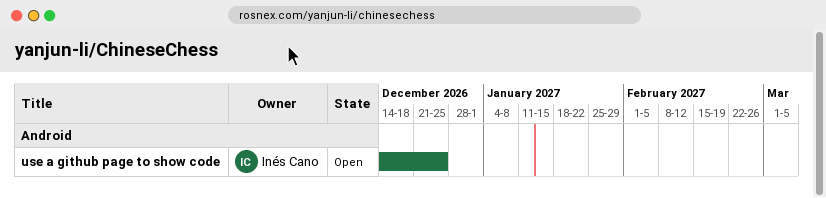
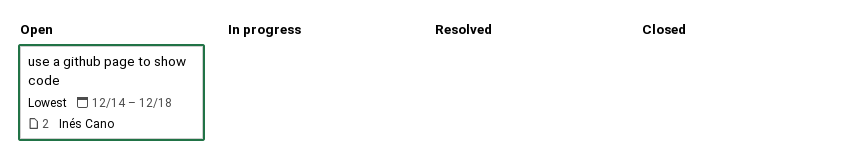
use a github page to show code, due: Dec 25 -> Dec 18

